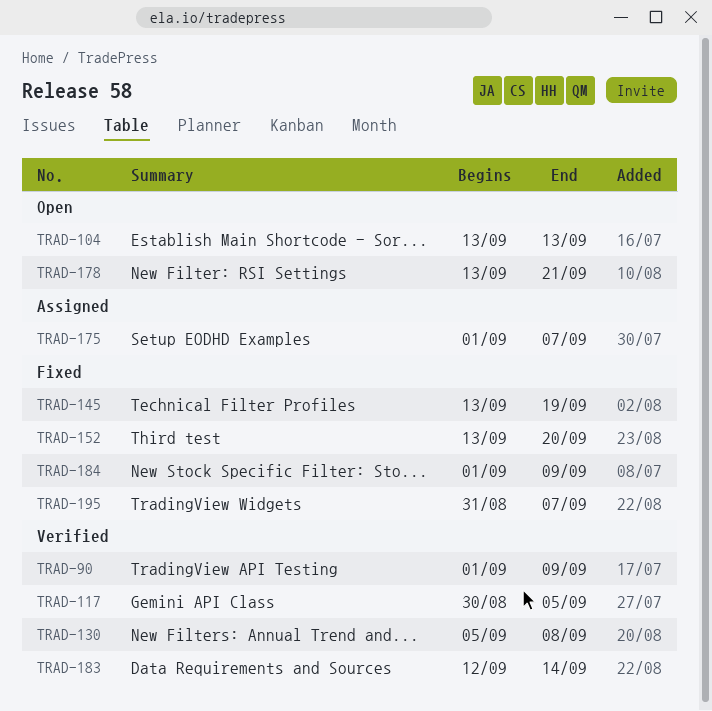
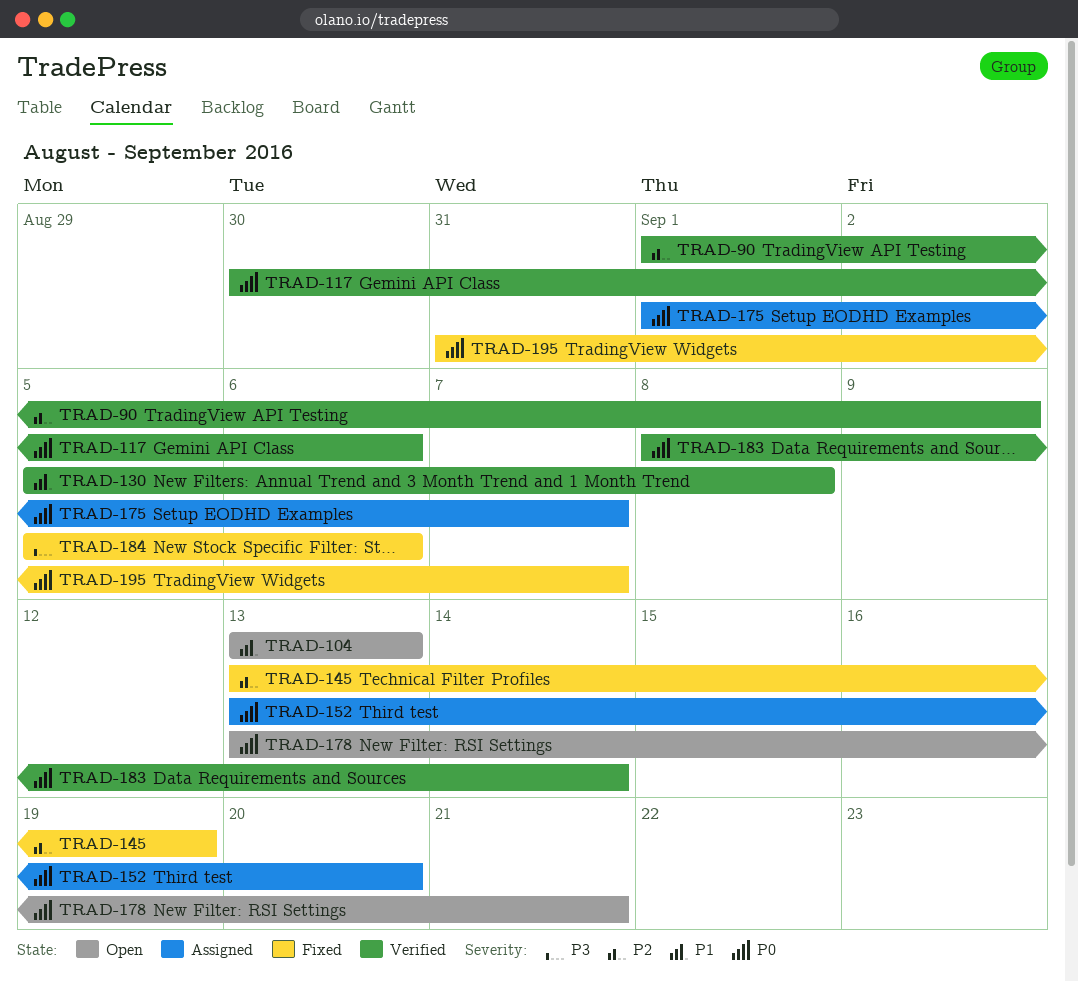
TRAD-117, due: Sep 5 -> Sep 6
TRAD-152, status: Fixed -> Assigned
TRAD-183, start: Sep 12 -> Sep 8
TRAD-184, start: Sep 1 -> Sep 5
TRAD-184, due: Sep 9 -> Sep 6

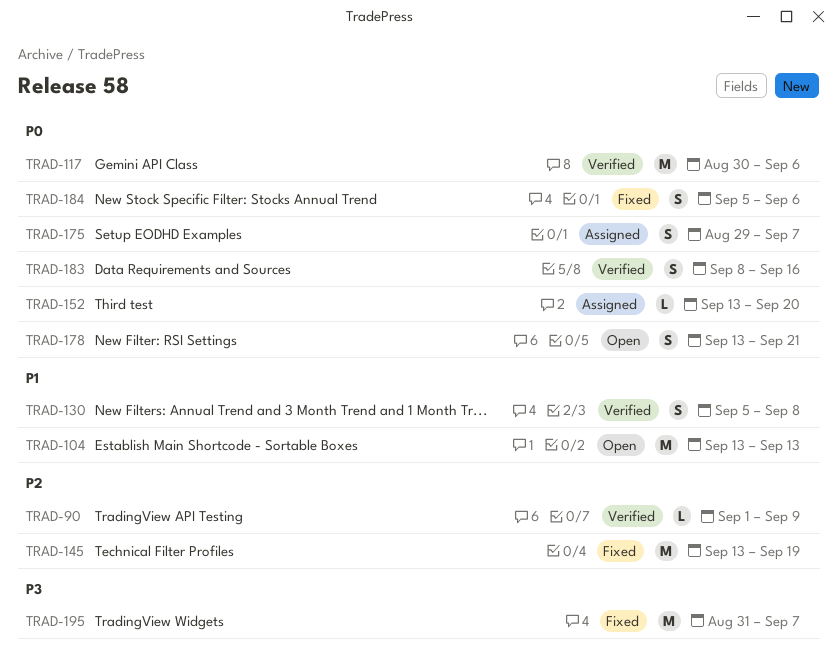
TRAD-175, start: Sep 1 -> Aug 29
TRAD-183, due: Sep 14 -> Sep 16
TRAD-184, priority: P3 -> P0
TRAD-195, priority: P0 -> P3

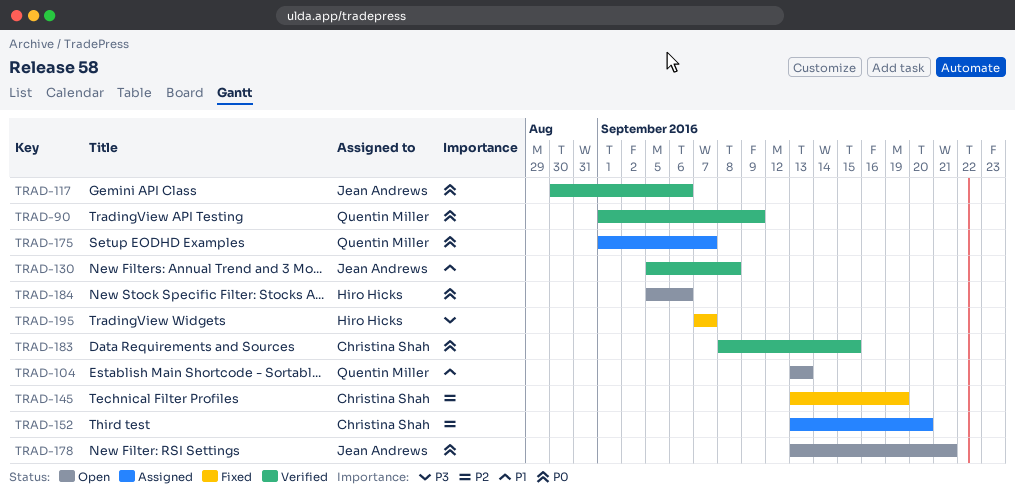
TRAD-90, priority: P2 -> P0
TRAD-152, priority: P0 -> P2
TRAD-175, start: Aug 29 -> Sep 1
TRAD-183, due: Sep 16 -> Sep 15
TRAD-184, status: Fixed -> Open
TRAD-195, start: Aug 31 -> Sep 7

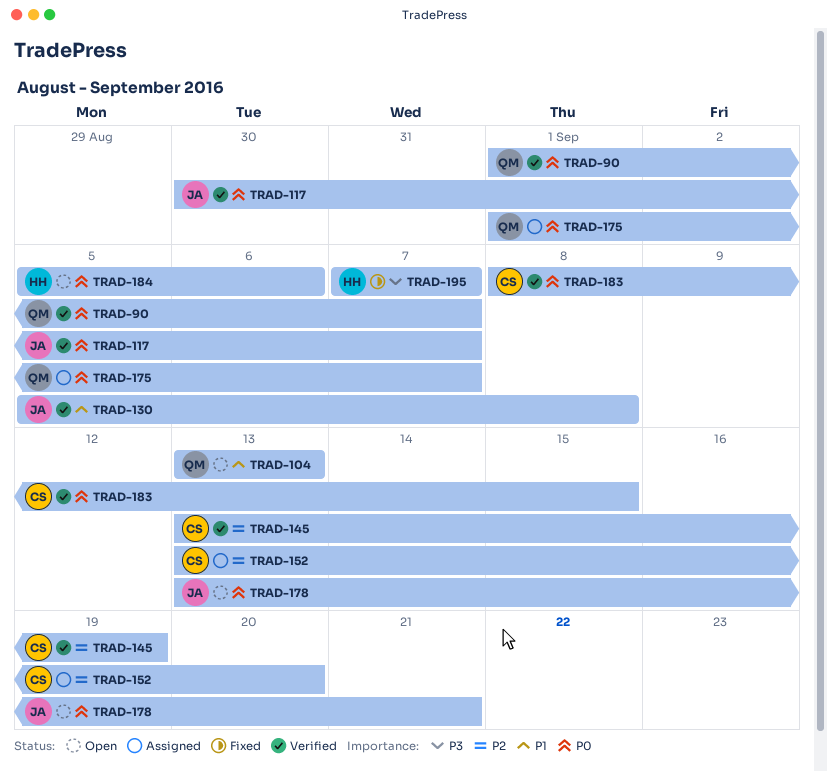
TRAD-90, due: Sep 9 -> Sep 7
TRAD-117, due: Sep 6 -> Sep 7
TRAD-145, status: Fixed -> Verified

